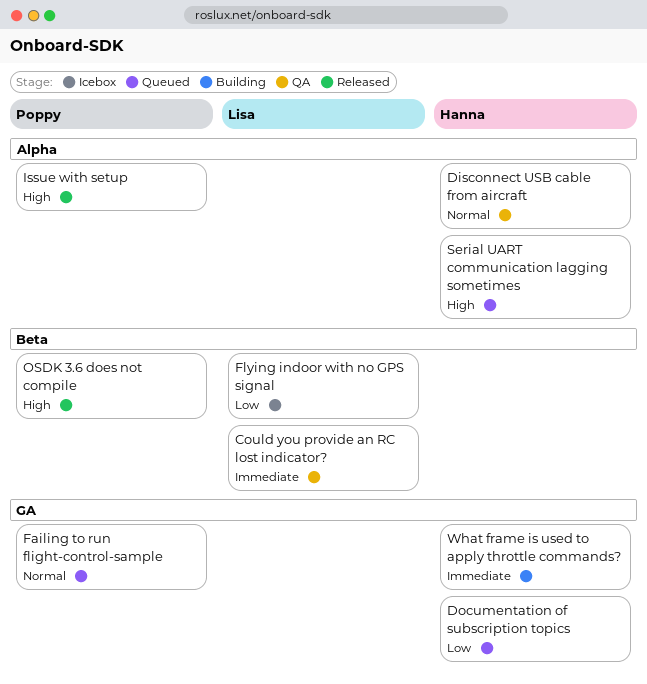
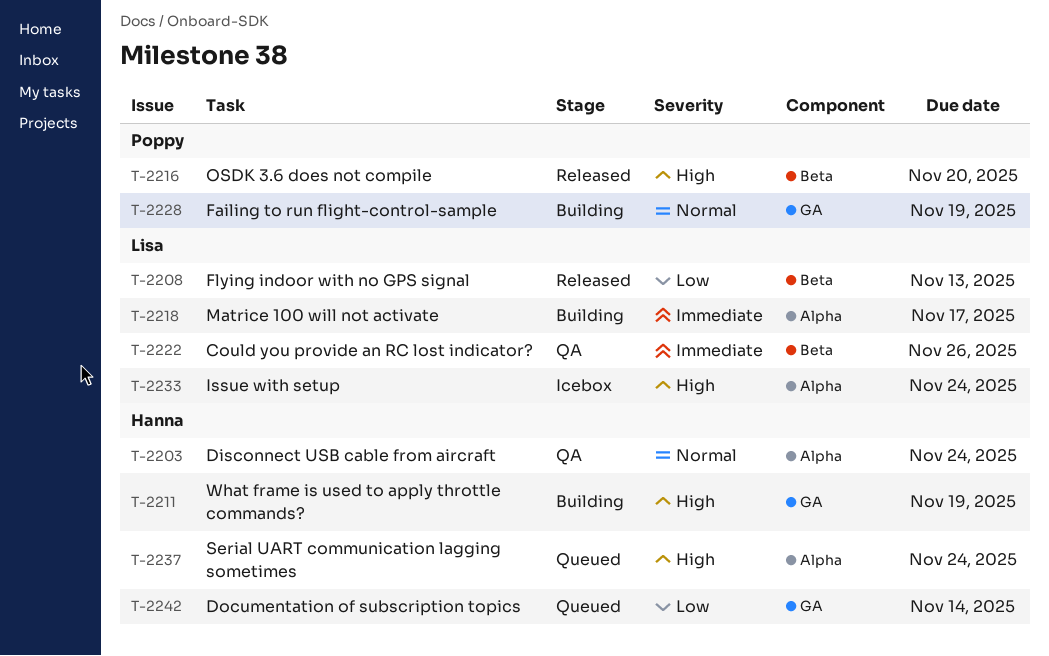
Failing to run flight-control-sample, status: Queued -> Building
Flying indoor with no GPS signal, status: Icebox -> Released
Issue with setup, status: Released -> Icebox
Issue with setup, owner: Poppy -> Lisa
Matrice 100 will not activate: none -> present
What frame is used to apply throttle commands?, priority: Immediate -> High

